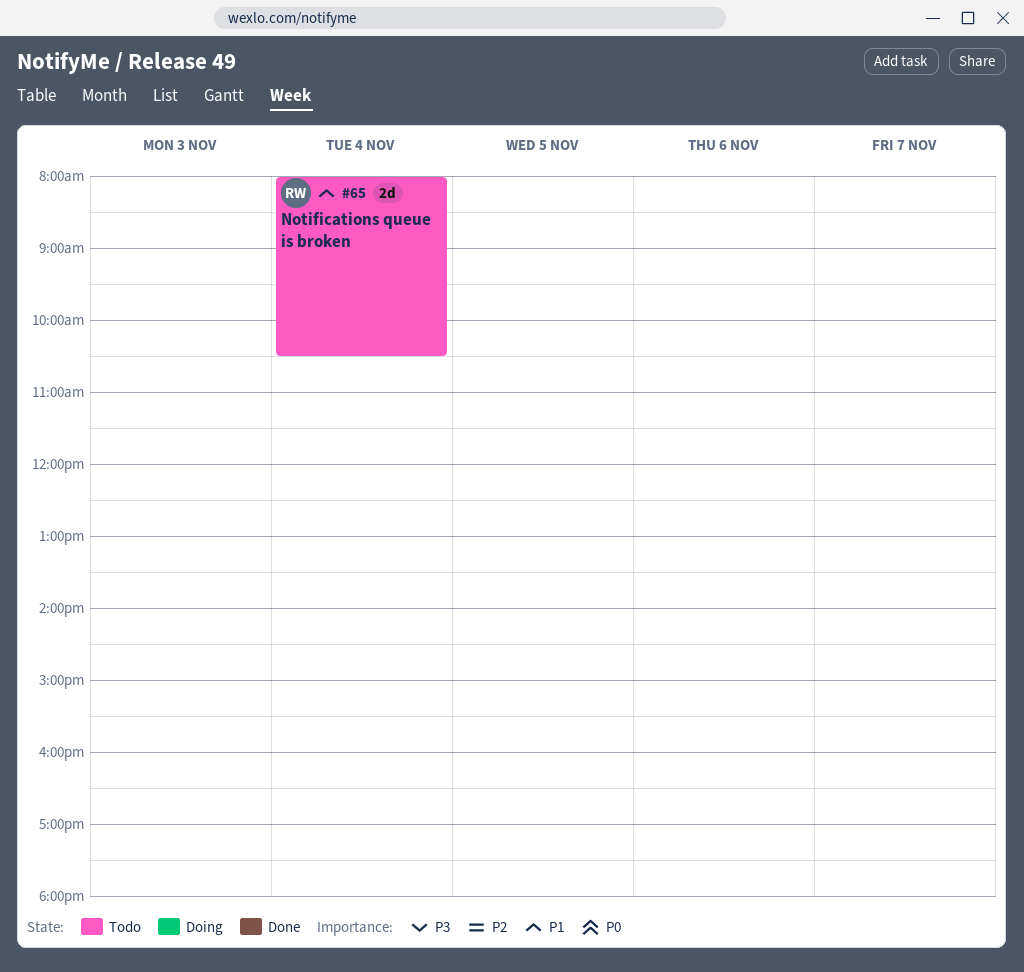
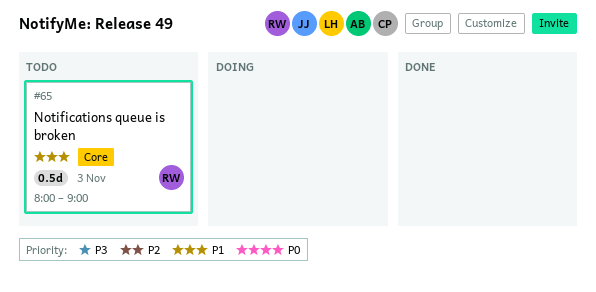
#65, estimate: 2d -> 0.5d
#65, day: Nov 4 -> Nov 3
#65, ends: 10:30 -> 09:00

